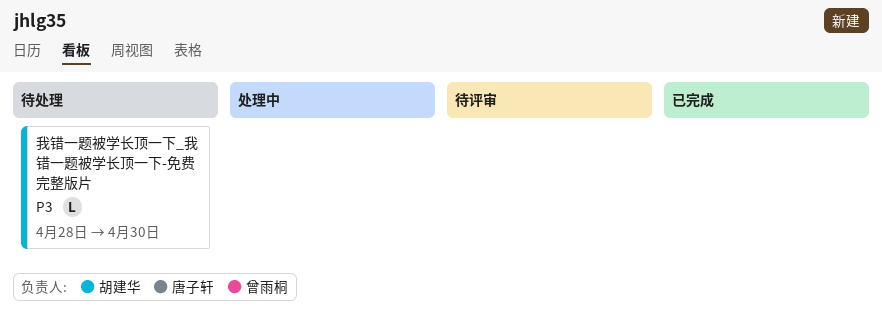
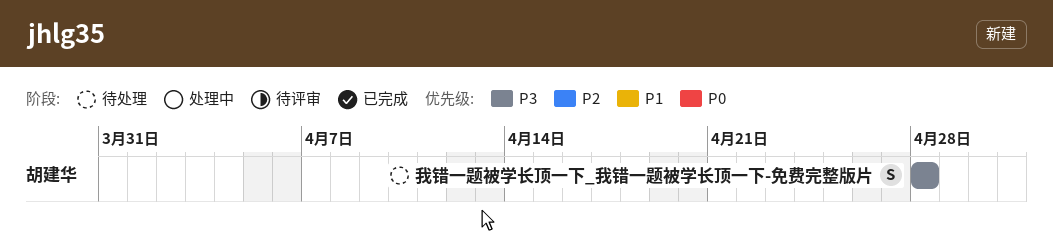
我错一题被学长顶一下_我错一题被学长顶一下-免费完整版片, estimate: L -> S
我错一题被学长顶一下_我错一题被学长顶一下-免费完整版片, due: Apr 30 -> Apr 28

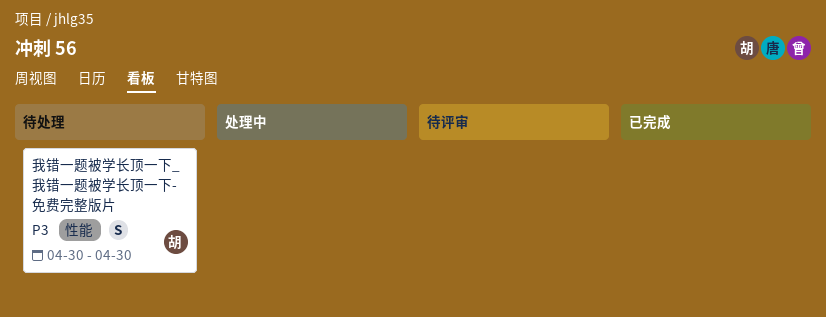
我错一题被学长顶一下_我错一题被学长顶一下-免费完整版片, start: Apr 28 -> Apr 30
我错一题被学长顶一下_我错一题被学长顶一下-免费完整版片, due: Apr 28 -> Apr 30

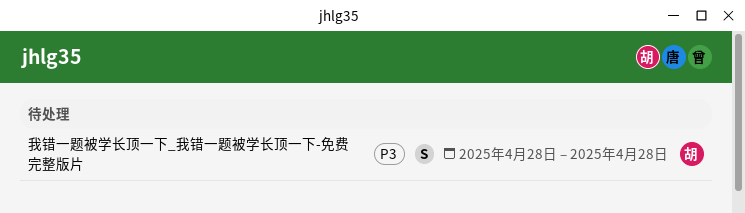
我错一题被学长顶一下_我错一题被学长顶一下-免费完整版片, start: Apr 30 -> Apr 28
我错一题被学长顶一下_我错一题被学长顶一下-免费完整版片, due: Apr 30 -> Apr 28

